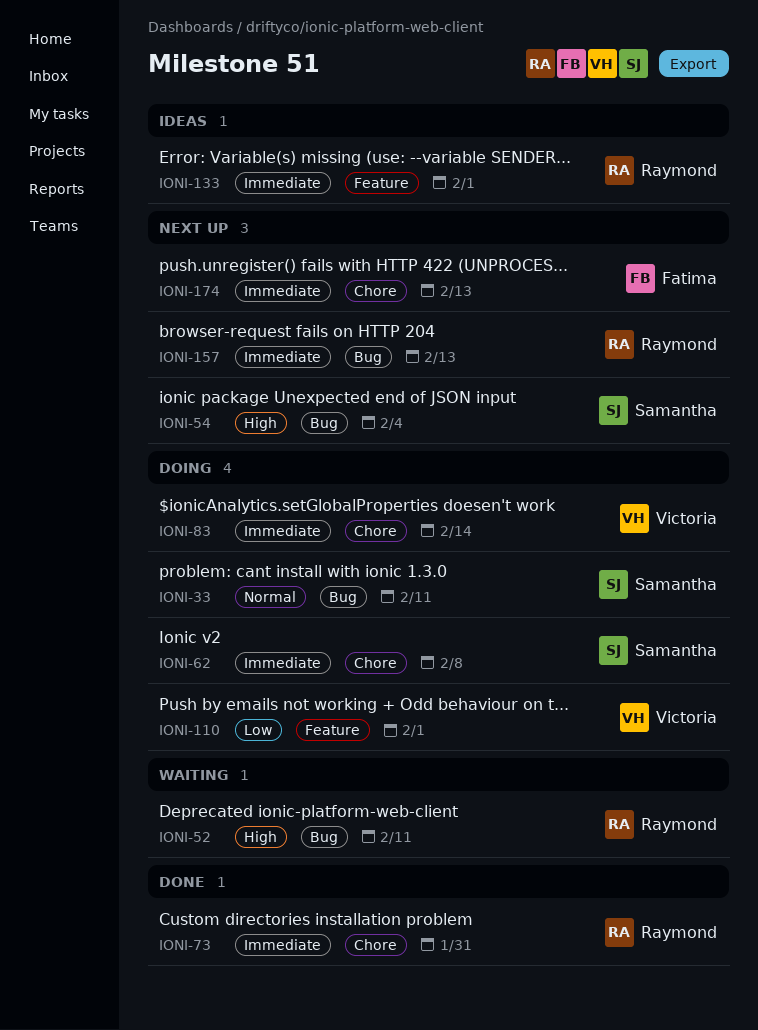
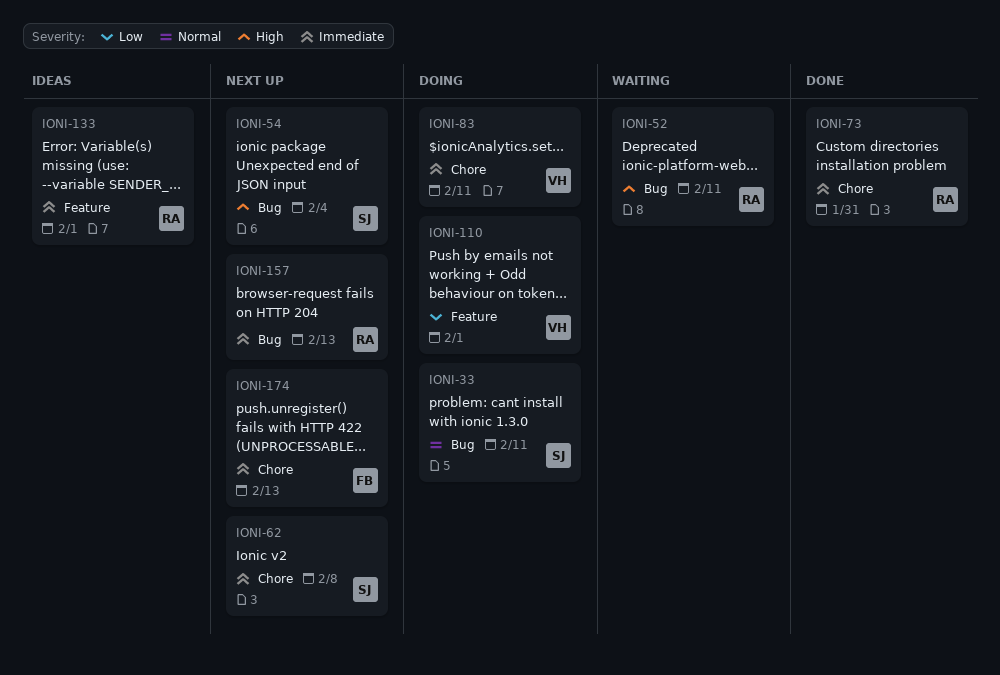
IONI-62, status: Doing -> Next up
IONI-83, due: Feb 14 -> Feb 11

